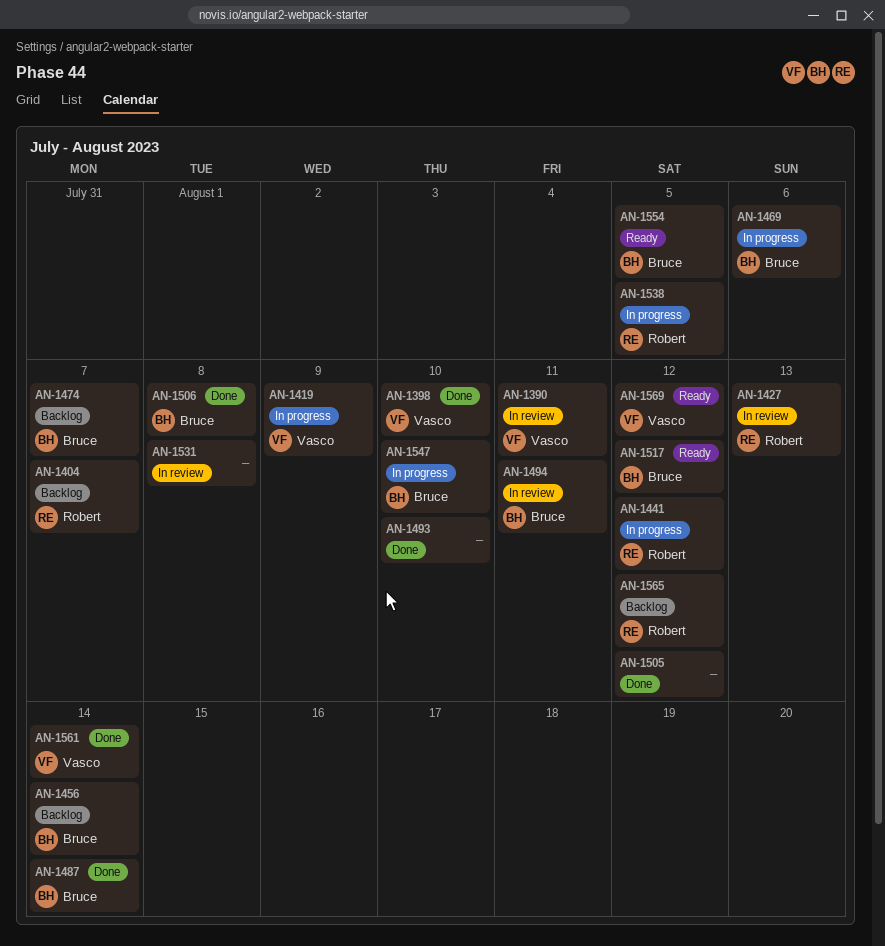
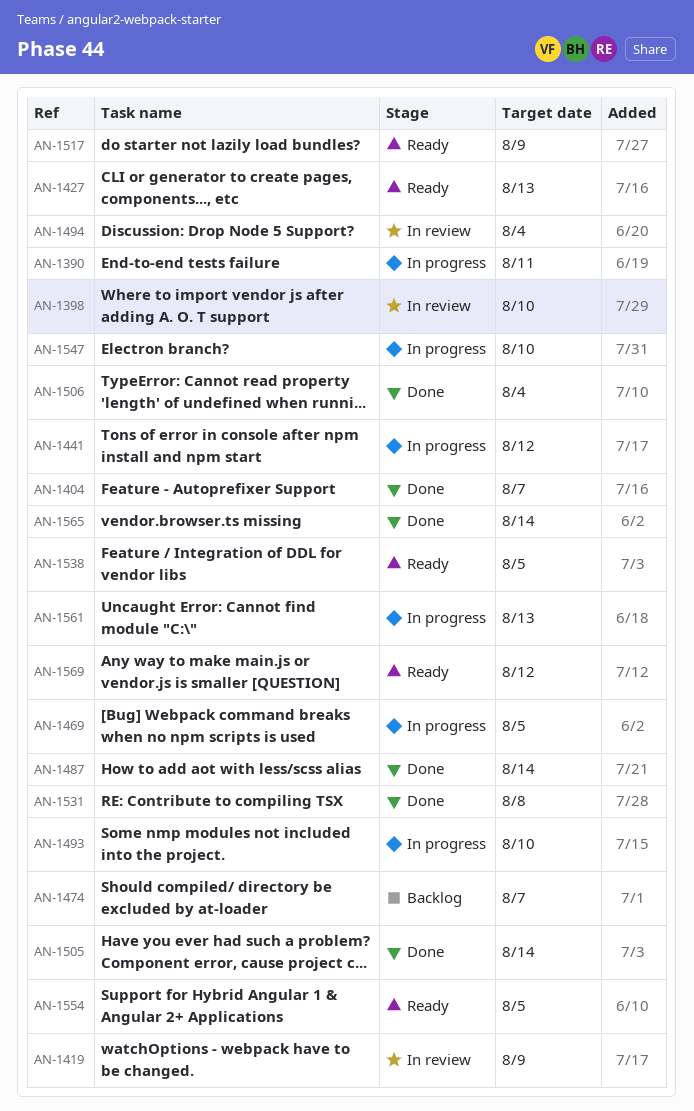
AN-1390, status: In review -> In progress
AN-1398, status: Done -> In review
AN-1404, status: Backlog -> Done
AN-1419, status: In progress -> In review
AN-1427, status: In review -> Ready
AN-1456: present -> none
AN-1469, due: Aug 6 -> Aug 5
AN-1493, status: Done -> In progress
AN-1494, due: Aug 11 -> Aug 4
AN-1505, due: Aug 12 -> Aug 14
AN-1506, due: Aug 8 -> Aug 4
AN-1517, due: Aug 12 -> Aug 9
AN-1531, status: In review -> Done
AN-1538, status: In progress -> Ready
AN-1561, status: Done -> In progress
AN-1561, due: Aug 14 -> Aug 13
AN-1565, status: Backlog -> Done
AN-1565, due: Aug 12 -> Aug 14

